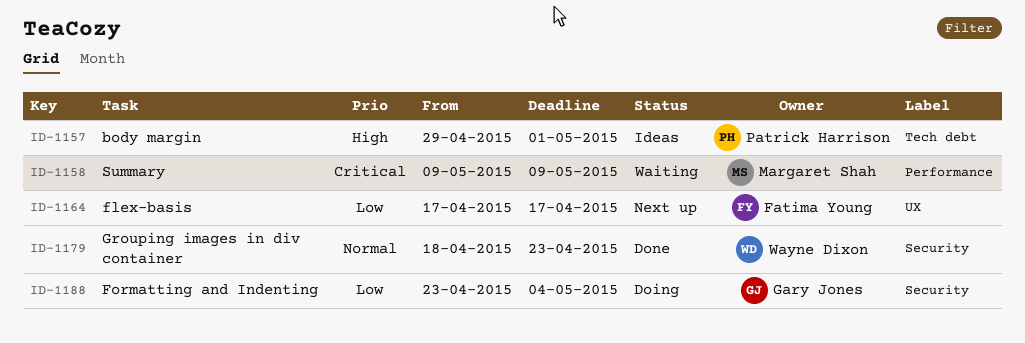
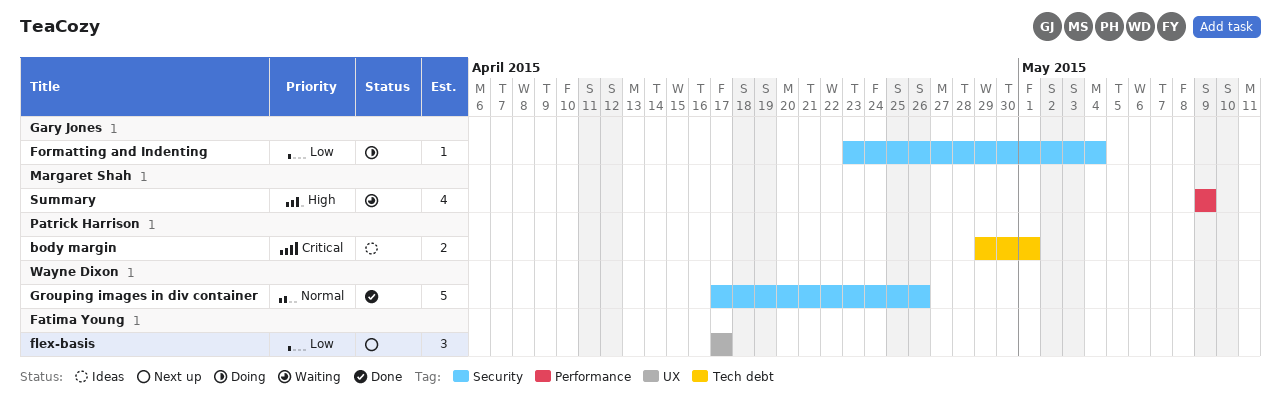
body margin, priority: High -> Critical
Grouping images in div container, start: Apr 18 -> Apr 17
Grouping images in div container, due: Apr 23 -> Apr 26
Summary, priority: Critical -> High

